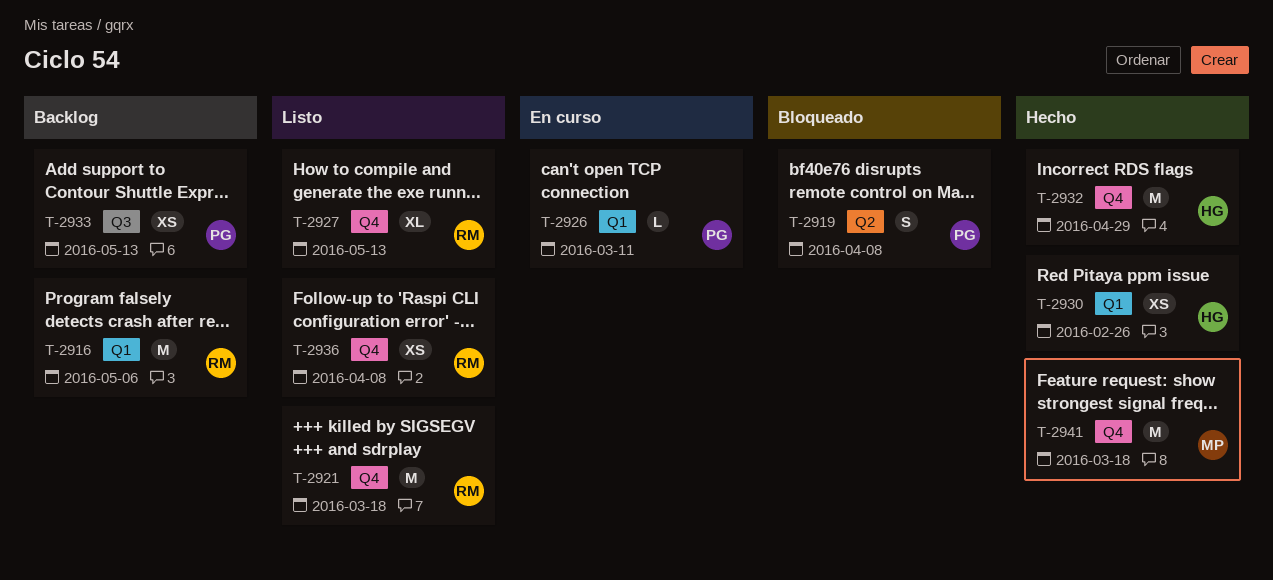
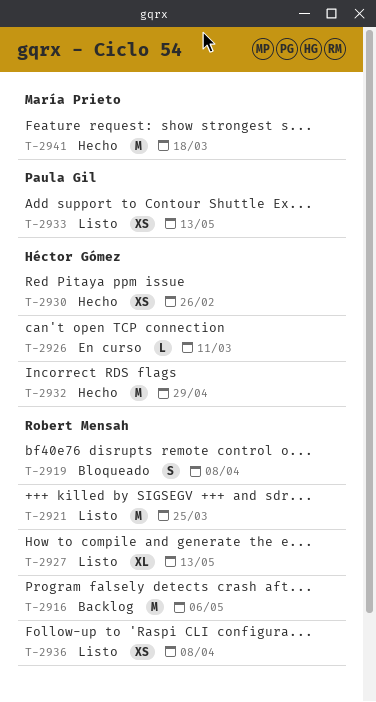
T-2919, owner: Paula Gil -> Robert Mensah
T-2921, due: Mar 18 -> Mar 25
T-2926, owner: Paula Gil -> Héctor Gómez
T-2933, status: Backlog -> Listo

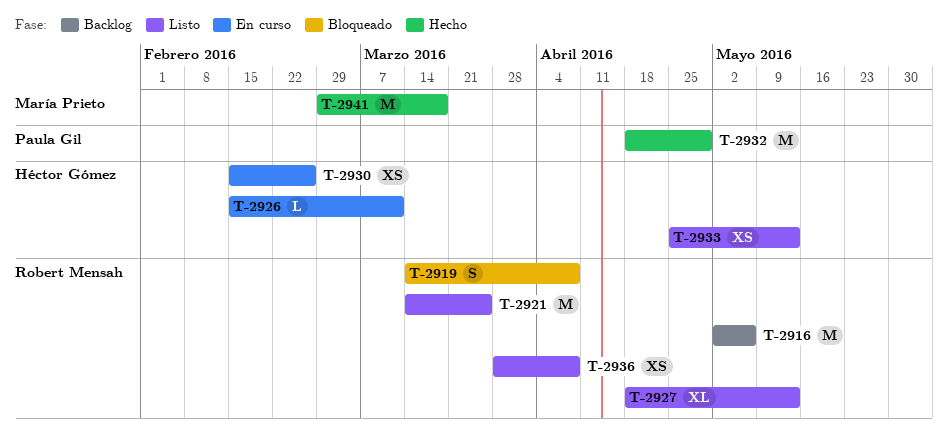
T-2930, status: Hecho -> En curso
T-2932, owner: Héctor Gómez -> Paula Gil
T-2933, owner: Paula Gil -> Héctor Gómez

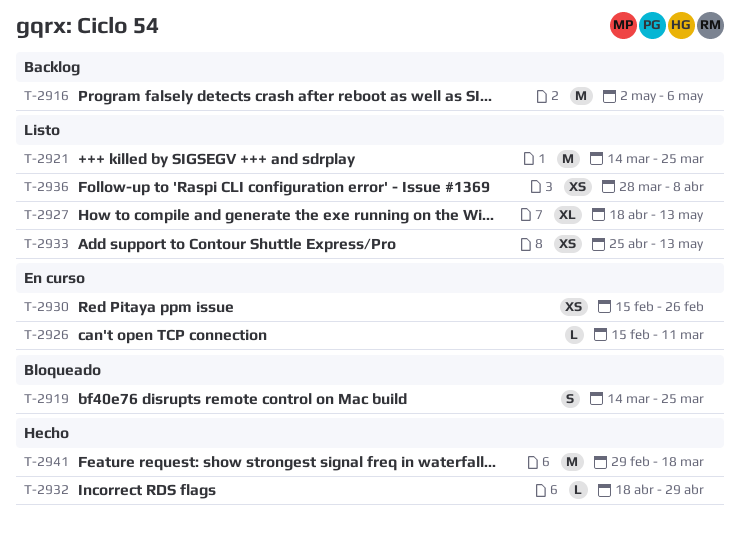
T-2919, due: Apr 8 -> Mar 25
T-2932, estimate: M -> L

